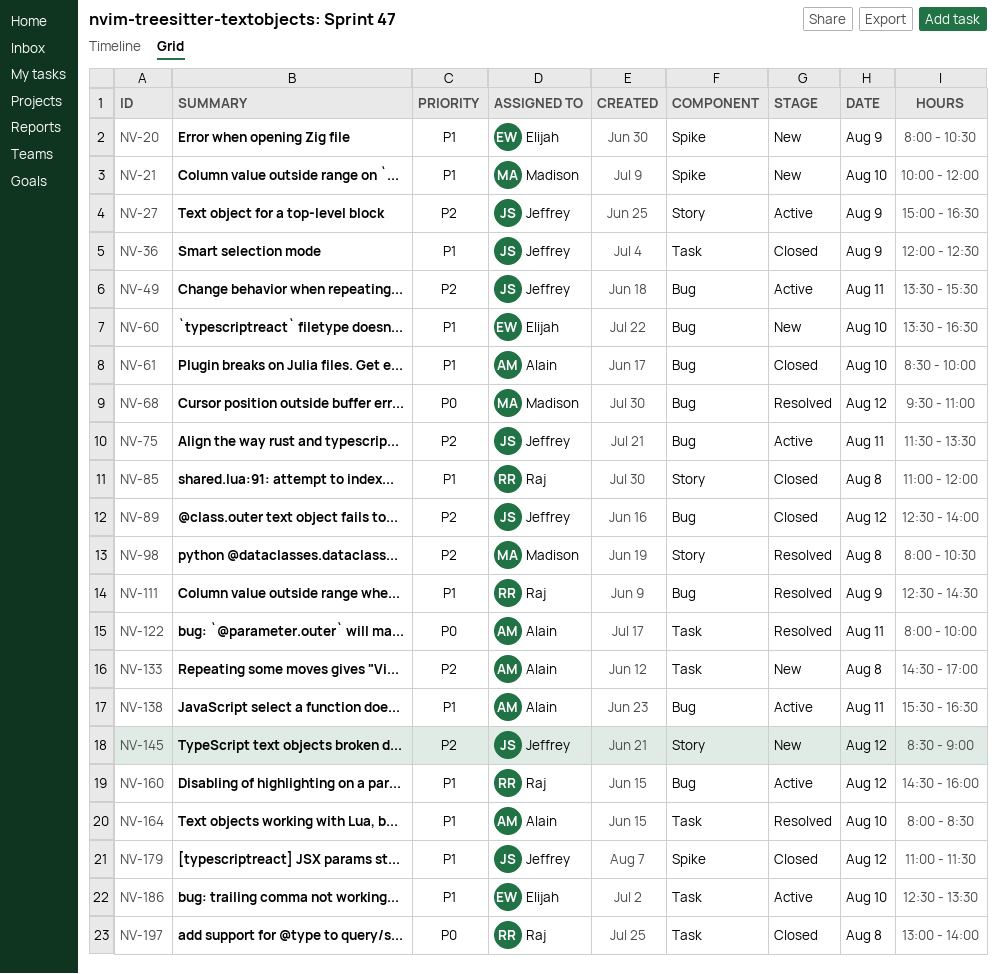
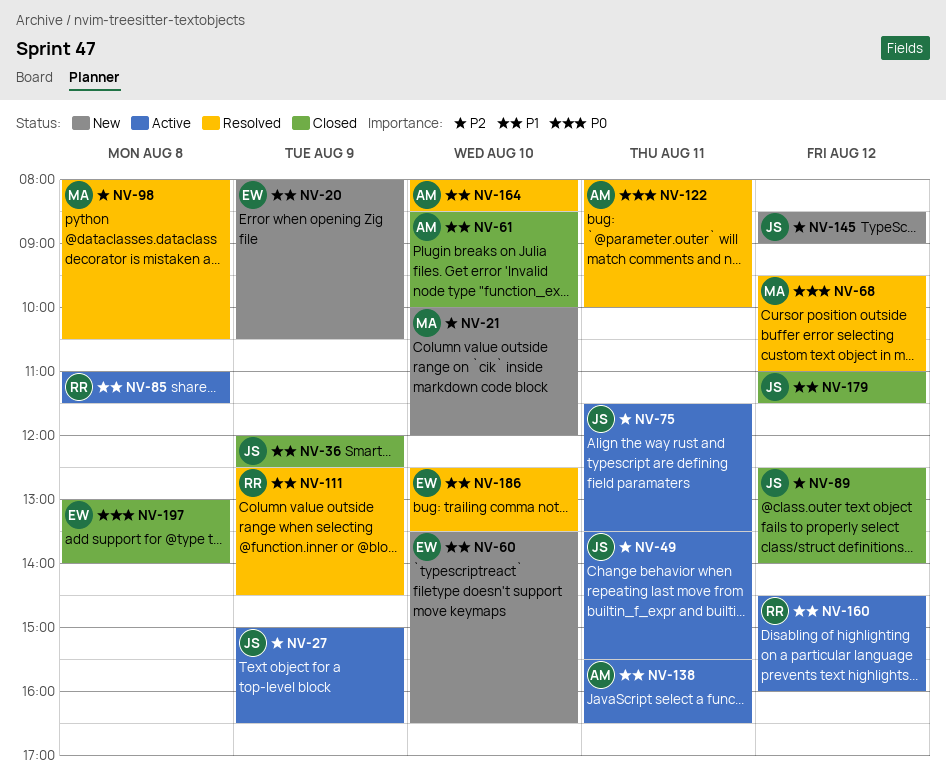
NV-21, priority: P1 -> P2
NV-85, status: Closed -> Active
NV-85, ends: 12:00 -> 11:30
NV-133: present -> none
NV-186, status: Active -> Resolved
NV-197, owner: Raj -> Elijah

